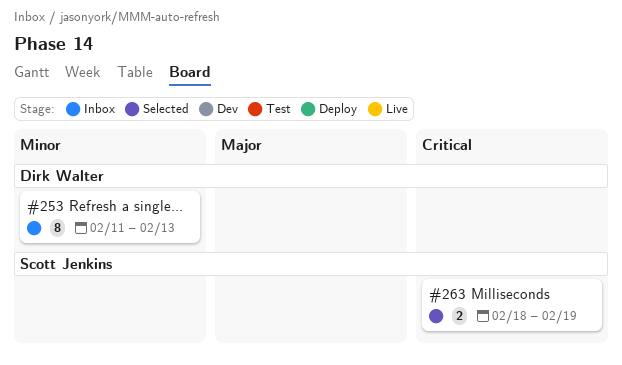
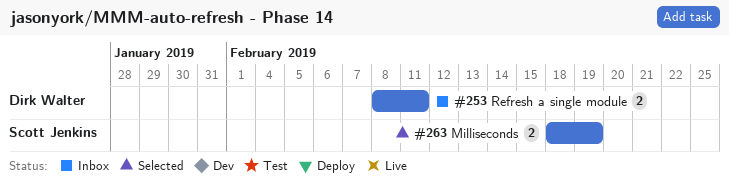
#253, estimate: 8 -> 2
#253, start: Feb 11 -> Feb 8
#253, due: Feb 13 -> Feb 11

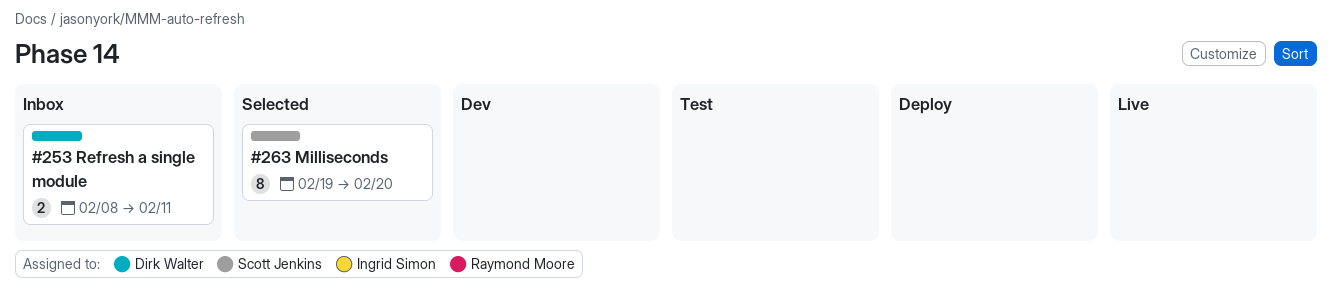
#263, estimate: 2 -> 8
#263, start: Feb 18 -> Feb 19
#263, due: Feb 19 -> Feb 20

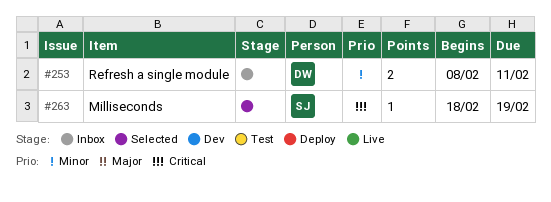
#263, estimate: 8 -> 1
#263, start: Feb 19 -> Feb 18
#263, due: Feb 20 -> Feb 19

